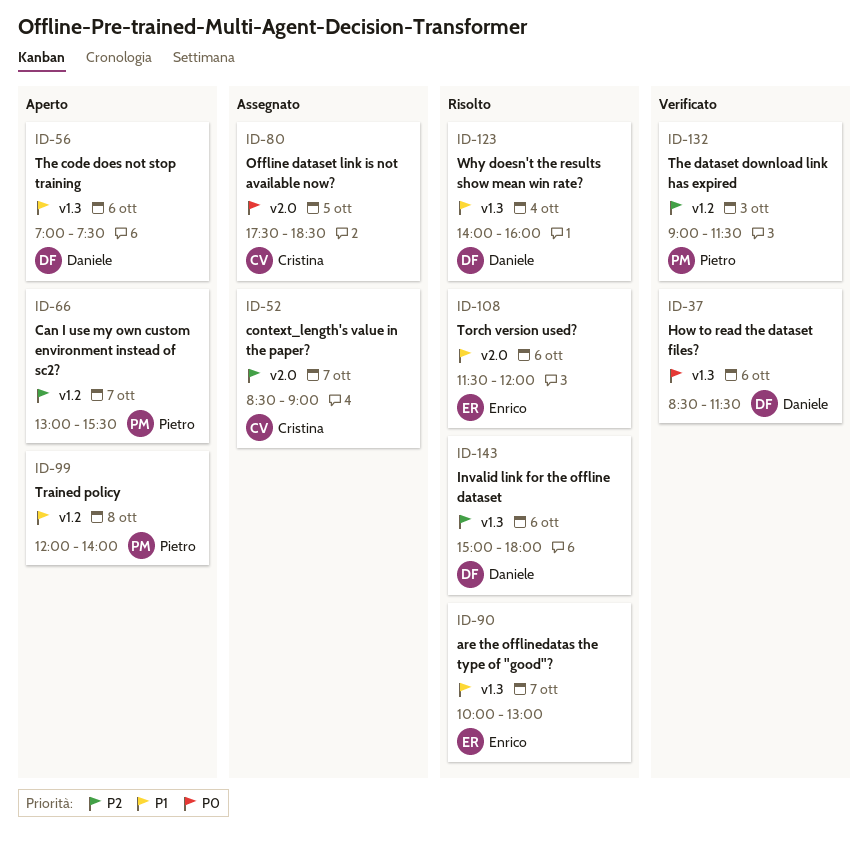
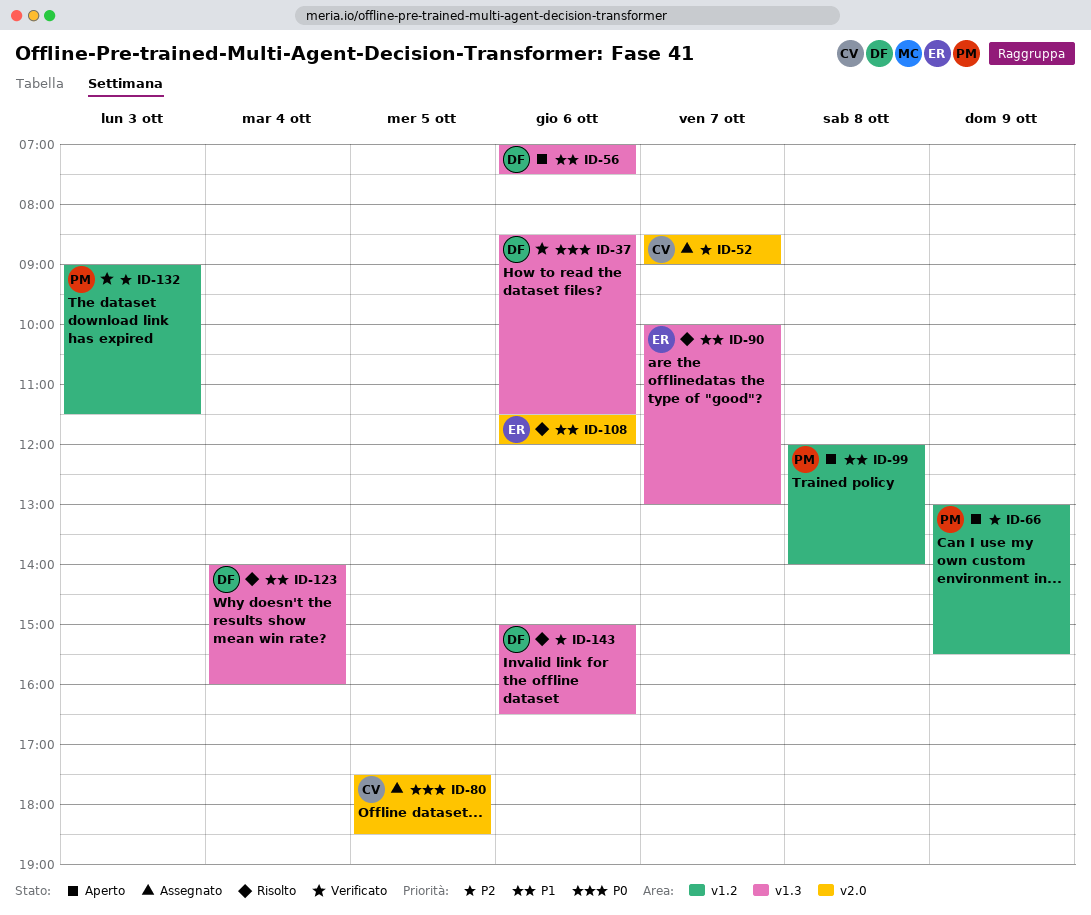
ID-66, day: Oct 7 -> Oct 9
ID-143, ends: 18:00 -> 16:30

